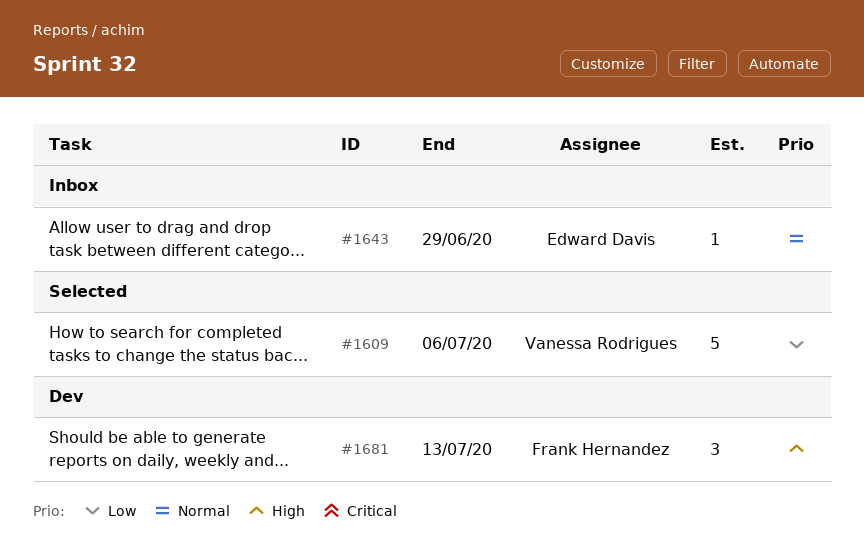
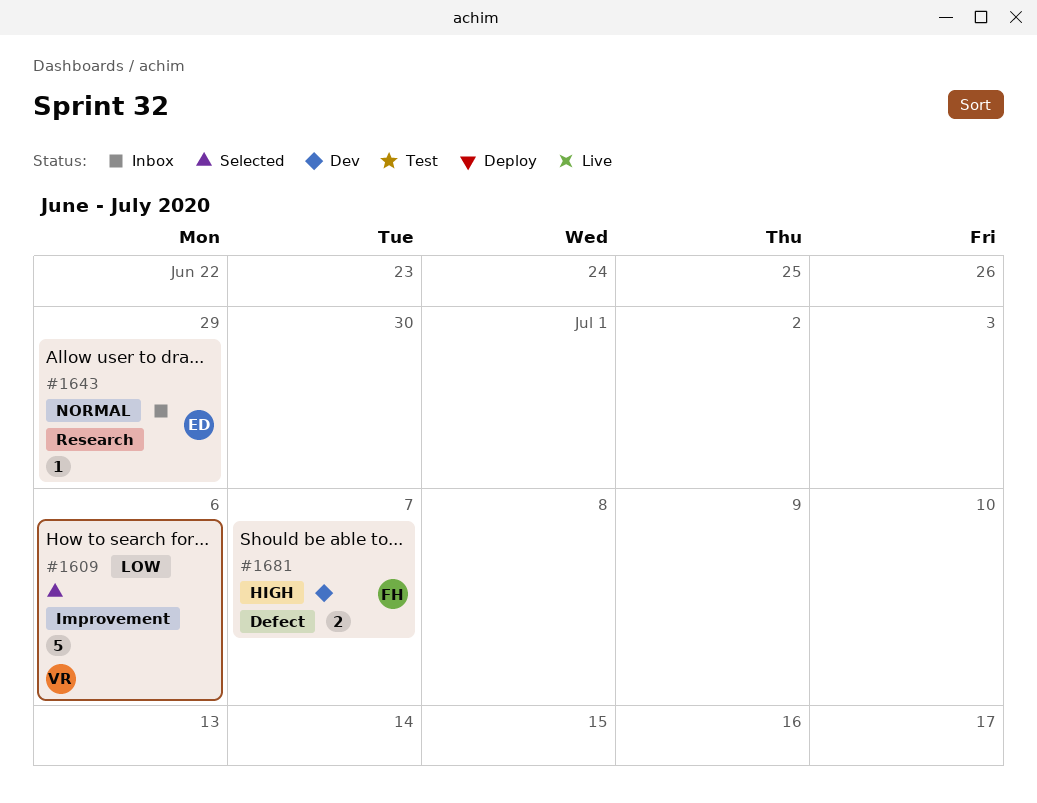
#1681, estimate: 3 -> 2
#1681, due: Jul 13 -> Jul 7

